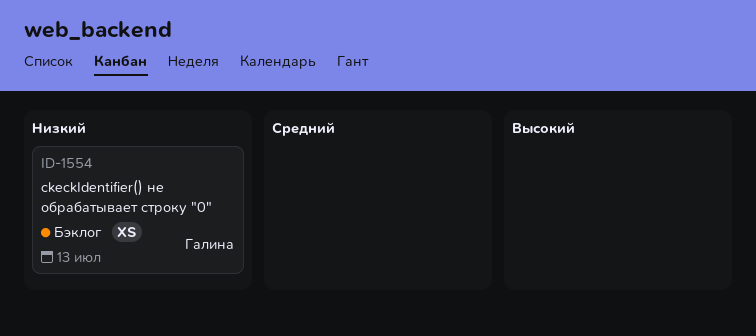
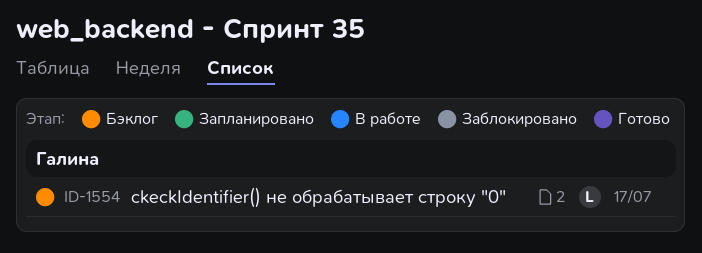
ID-1554, estimate: XS -> L
ID-1554, due: Jul 13 -> Jul 17

